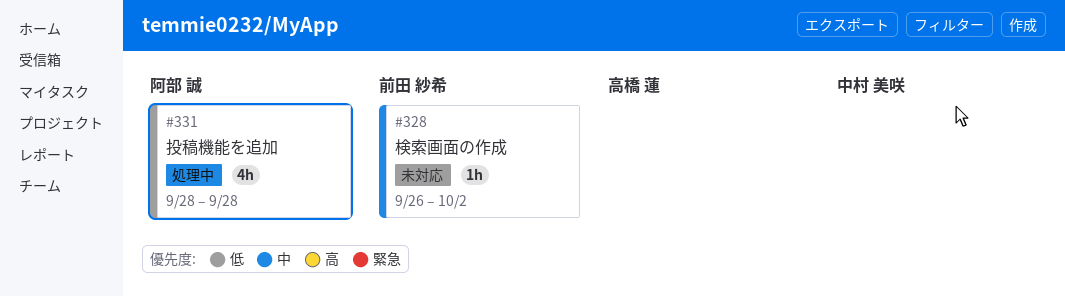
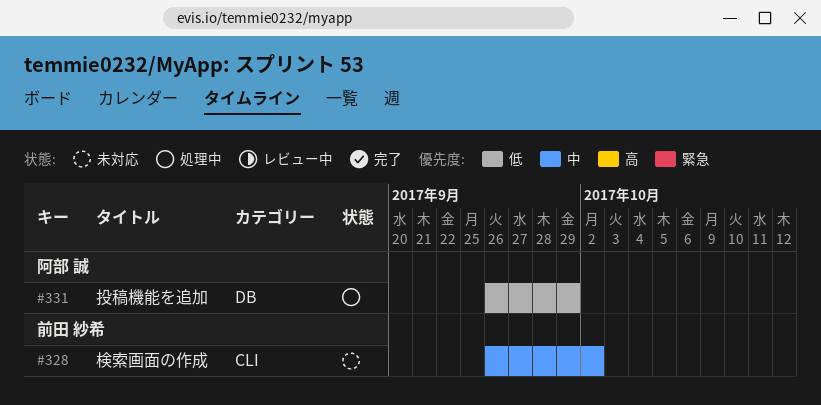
#331, start: Sep 28 -> Sep 26
#331, due: Sep 28 -> Sep 29

